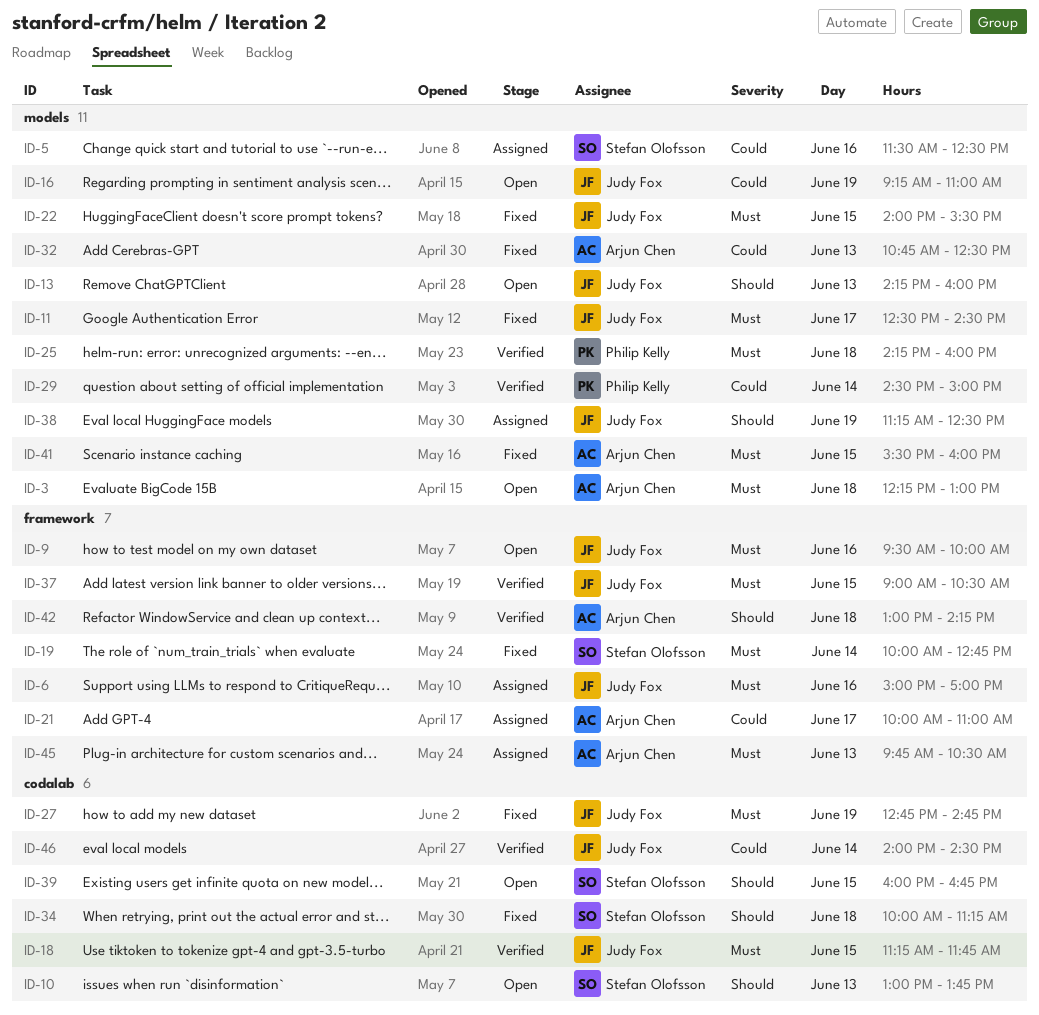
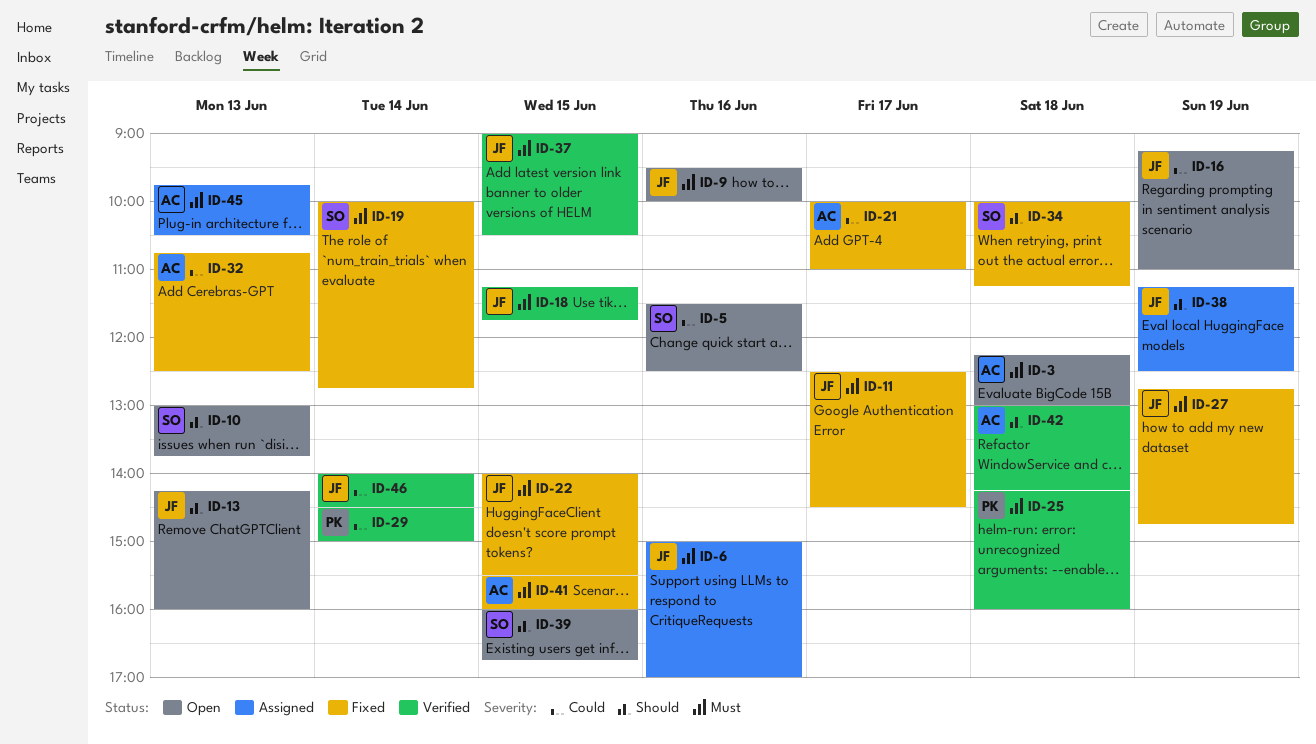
ID-5, status: Assigned -> Open
ID-21, status: Assigned -> Fixed

